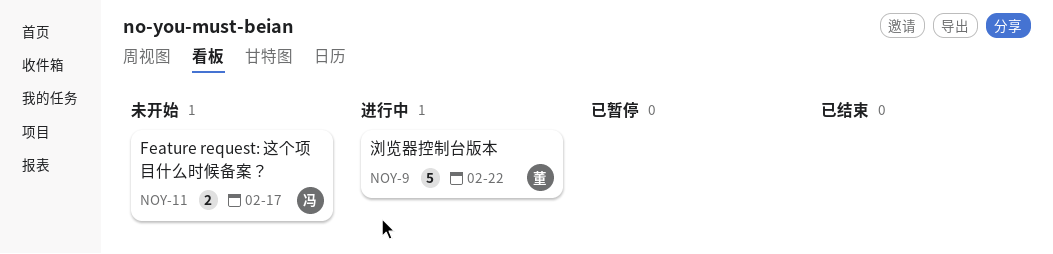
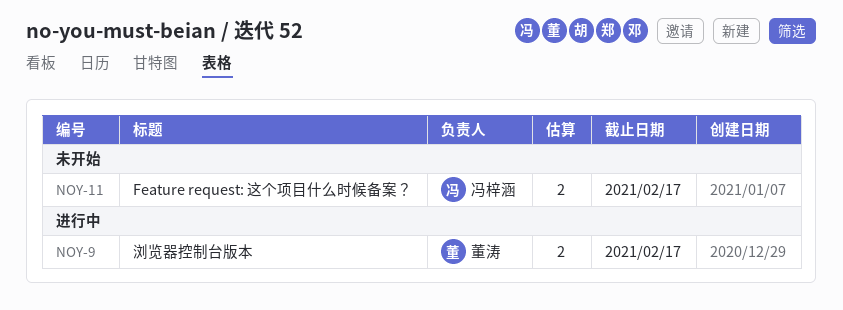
NOY-9, estimate: 5 -> 2
NOY-9, due: Feb 22 -> Feb 17

